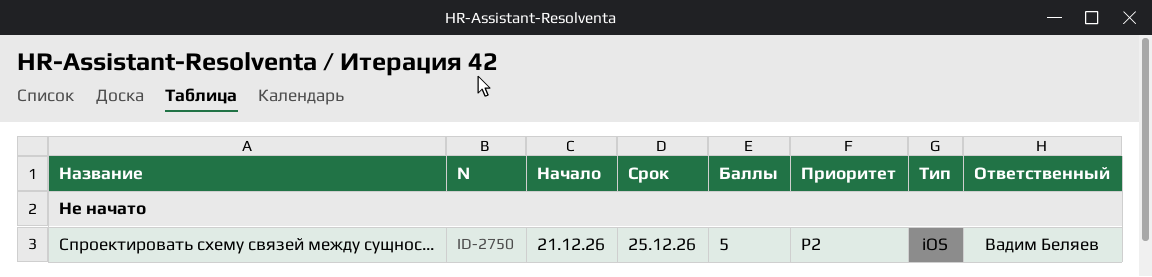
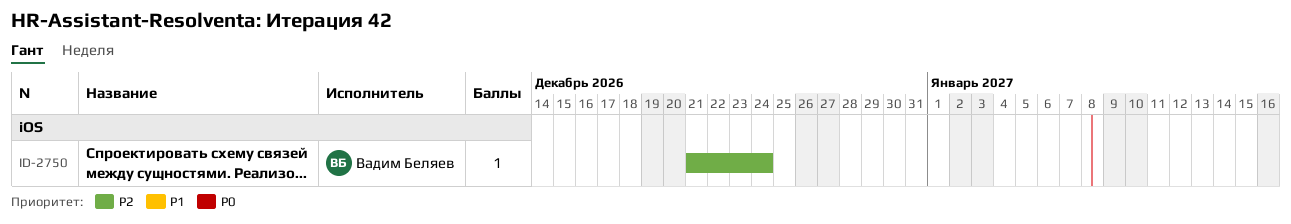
ID-2750, estimate: 5 -> 1
ID-2750, due: Dec 25 -> Dec 24

